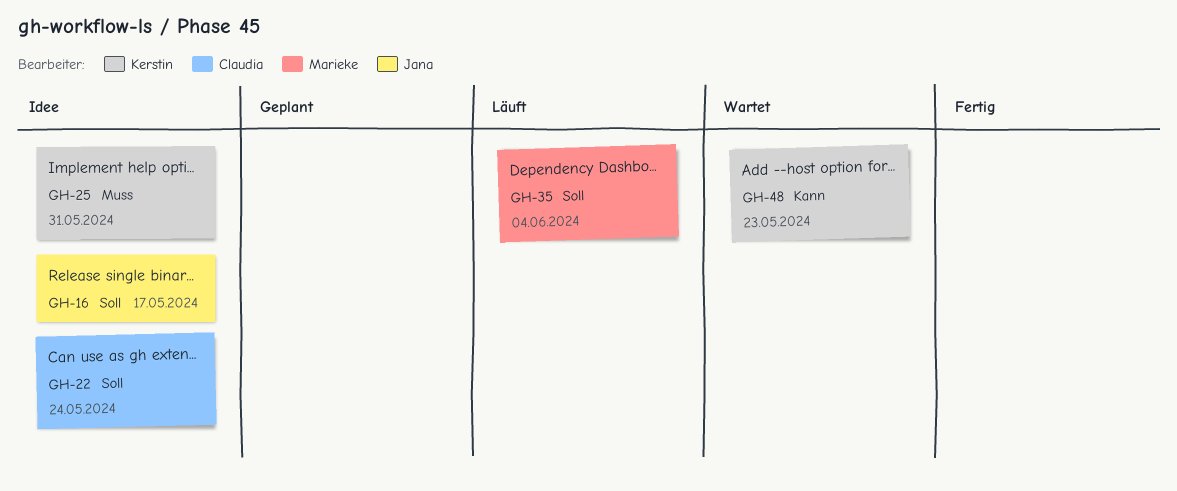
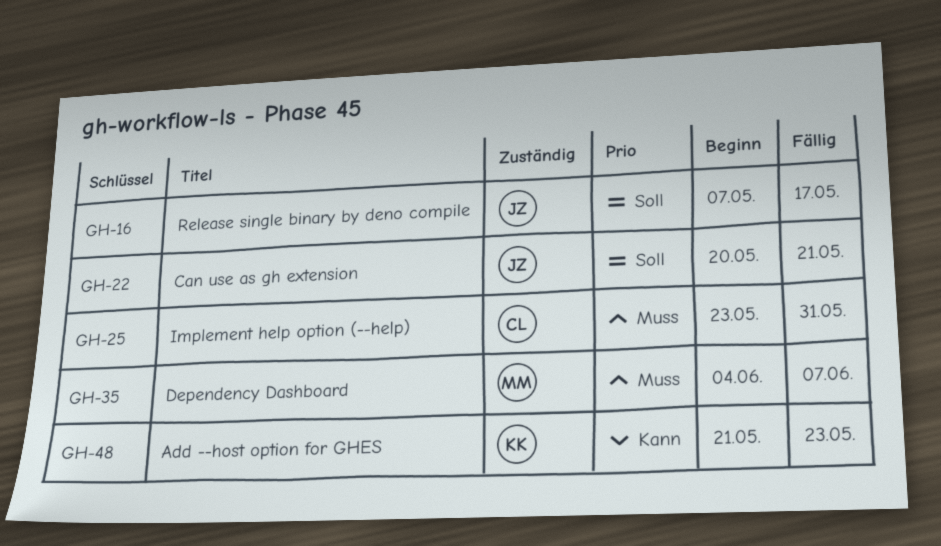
GH-22, owner: Claudia -> Jana
GH-22, due: May 24 -> May 21
GH-25, owner: Kerstin -> Claudia
GH-35, priority: Soll -> Muss
GH-35, due: Jun 4 -> Jun 7

